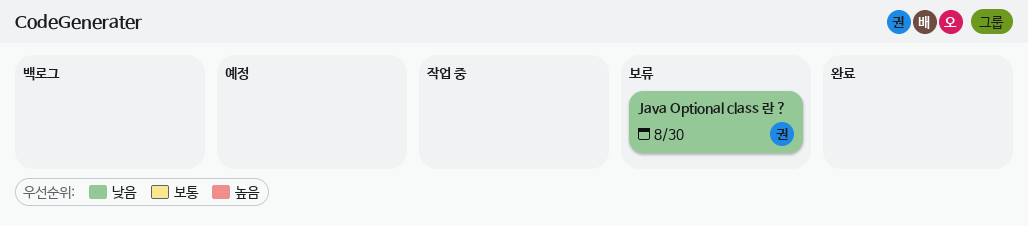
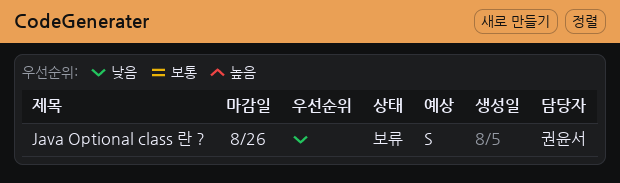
Java Optional class 란 ?, due: Aug 30 -> Aug 26

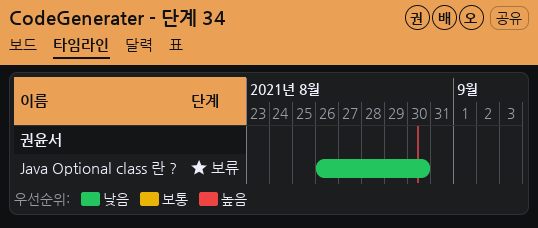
Java Optional class 란 ?, due: Aug 26 -> Aug 30

